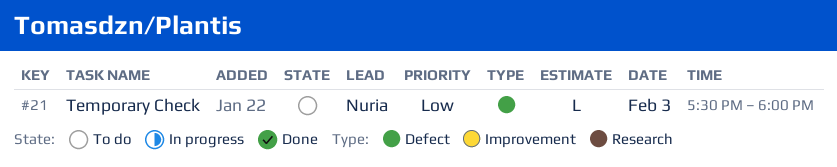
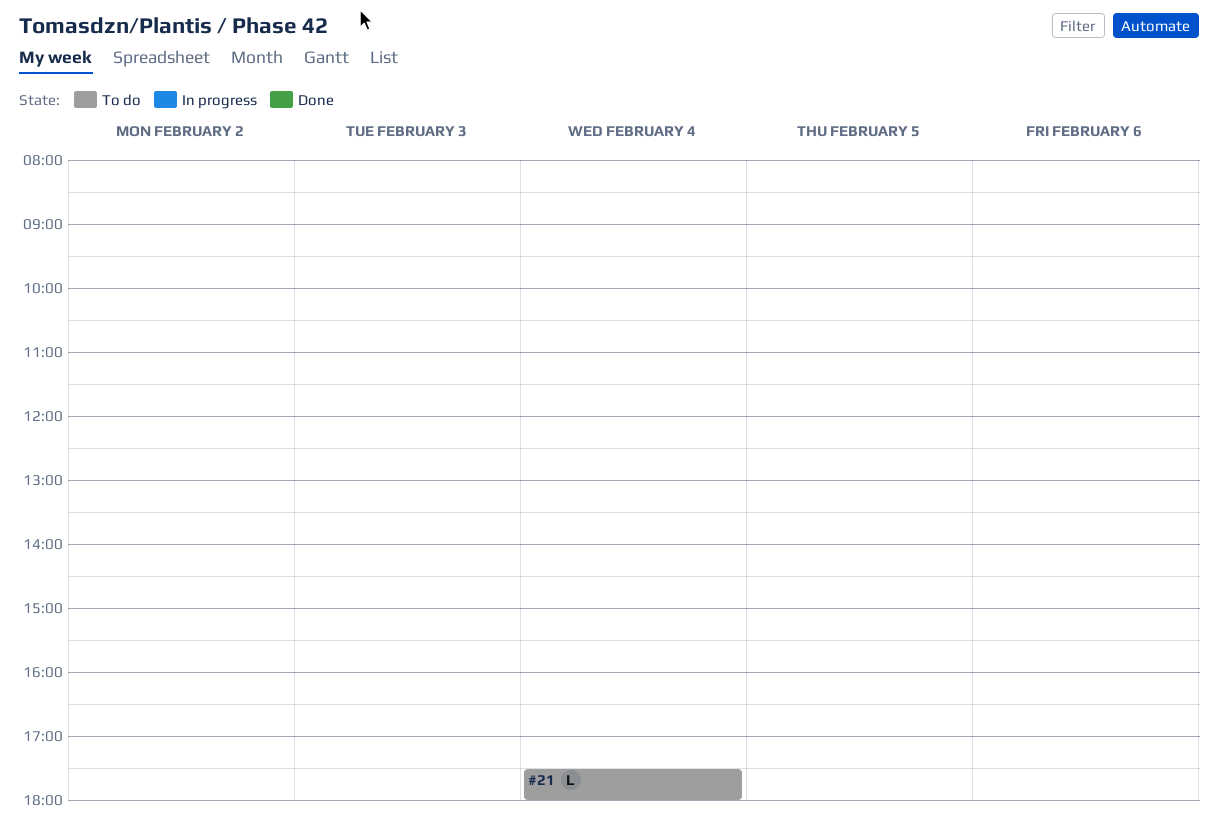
#21, day: Feb 3 -> Feb 4

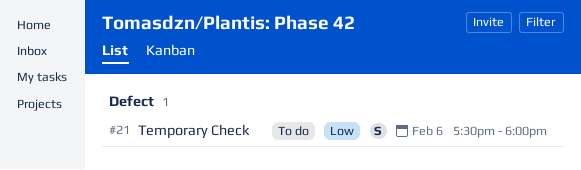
#21, estimate: L -> S
#21, day: Feb 4 -> Feb 6

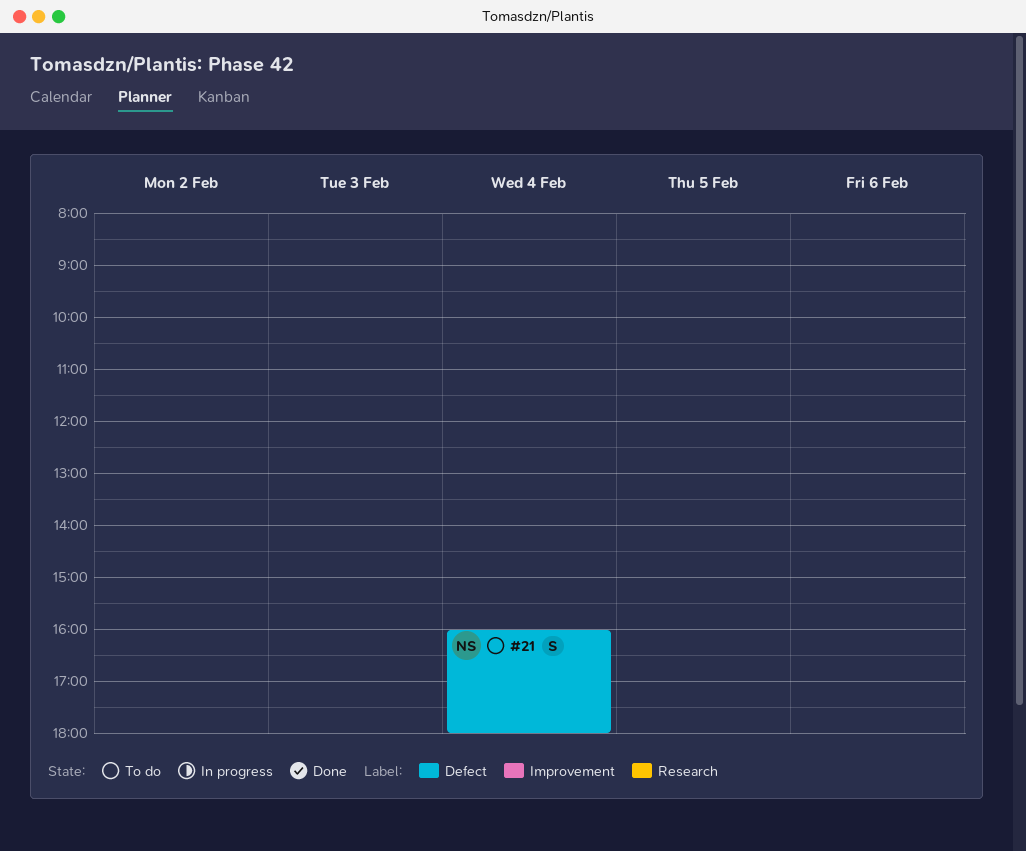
#21, day: Feb 6 -> Feb 4
#21, begins: 17:30 -> 16:00

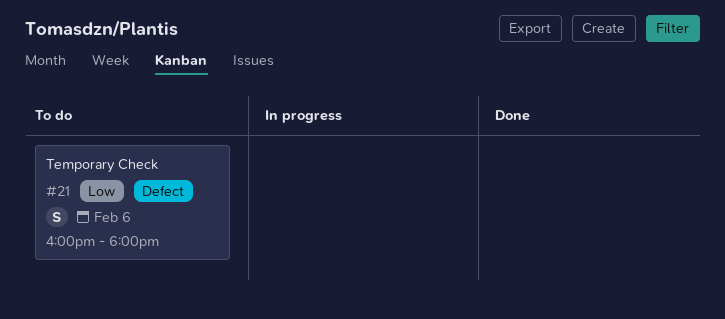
#21, day: Feb 4 -> Feb 6

